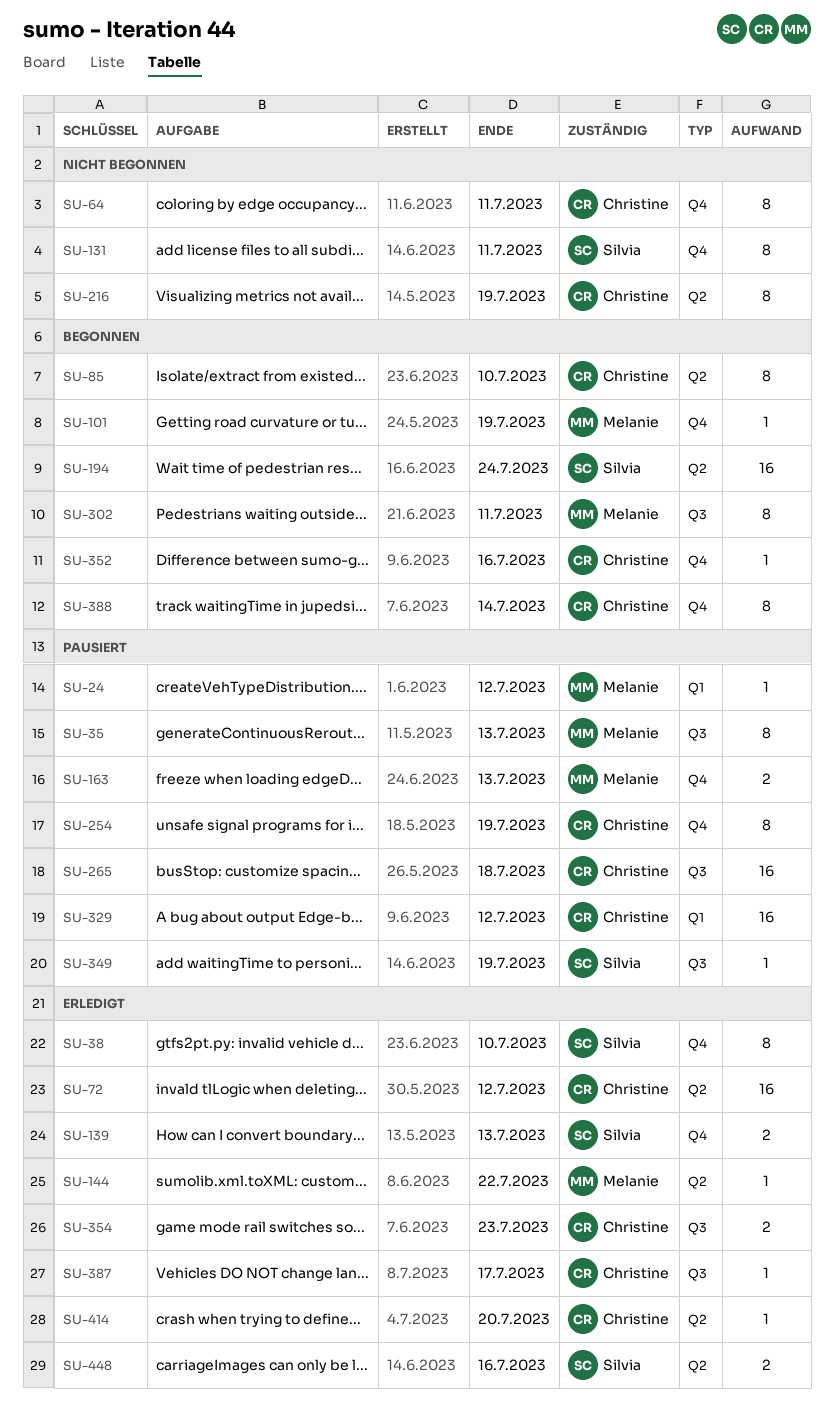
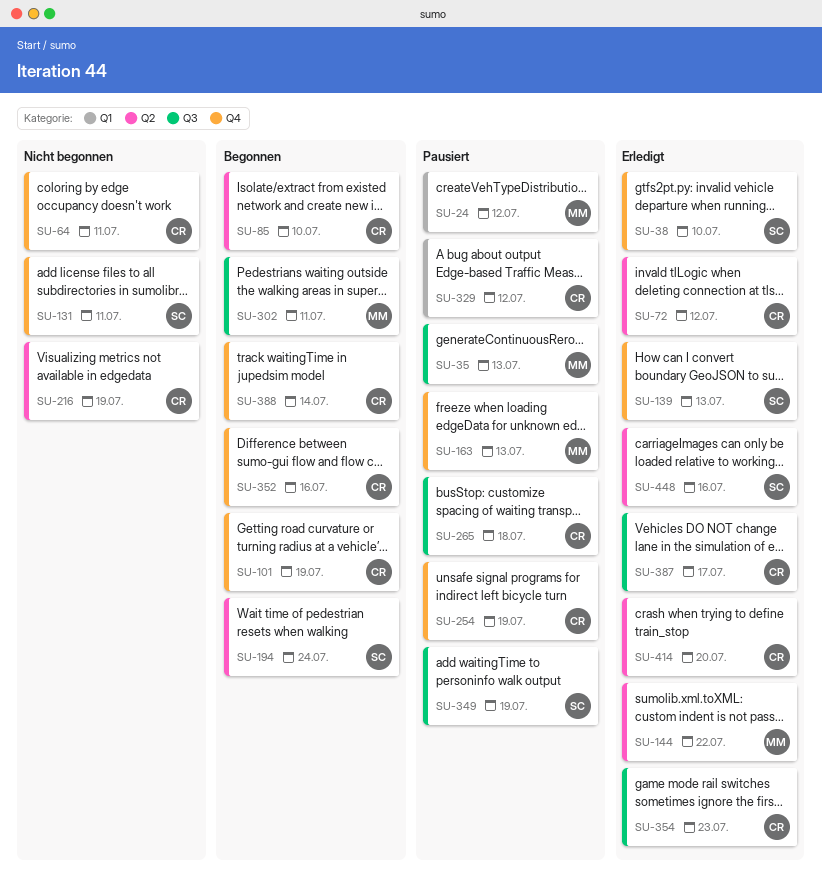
SU-101, owner: Melanie -> Christine

